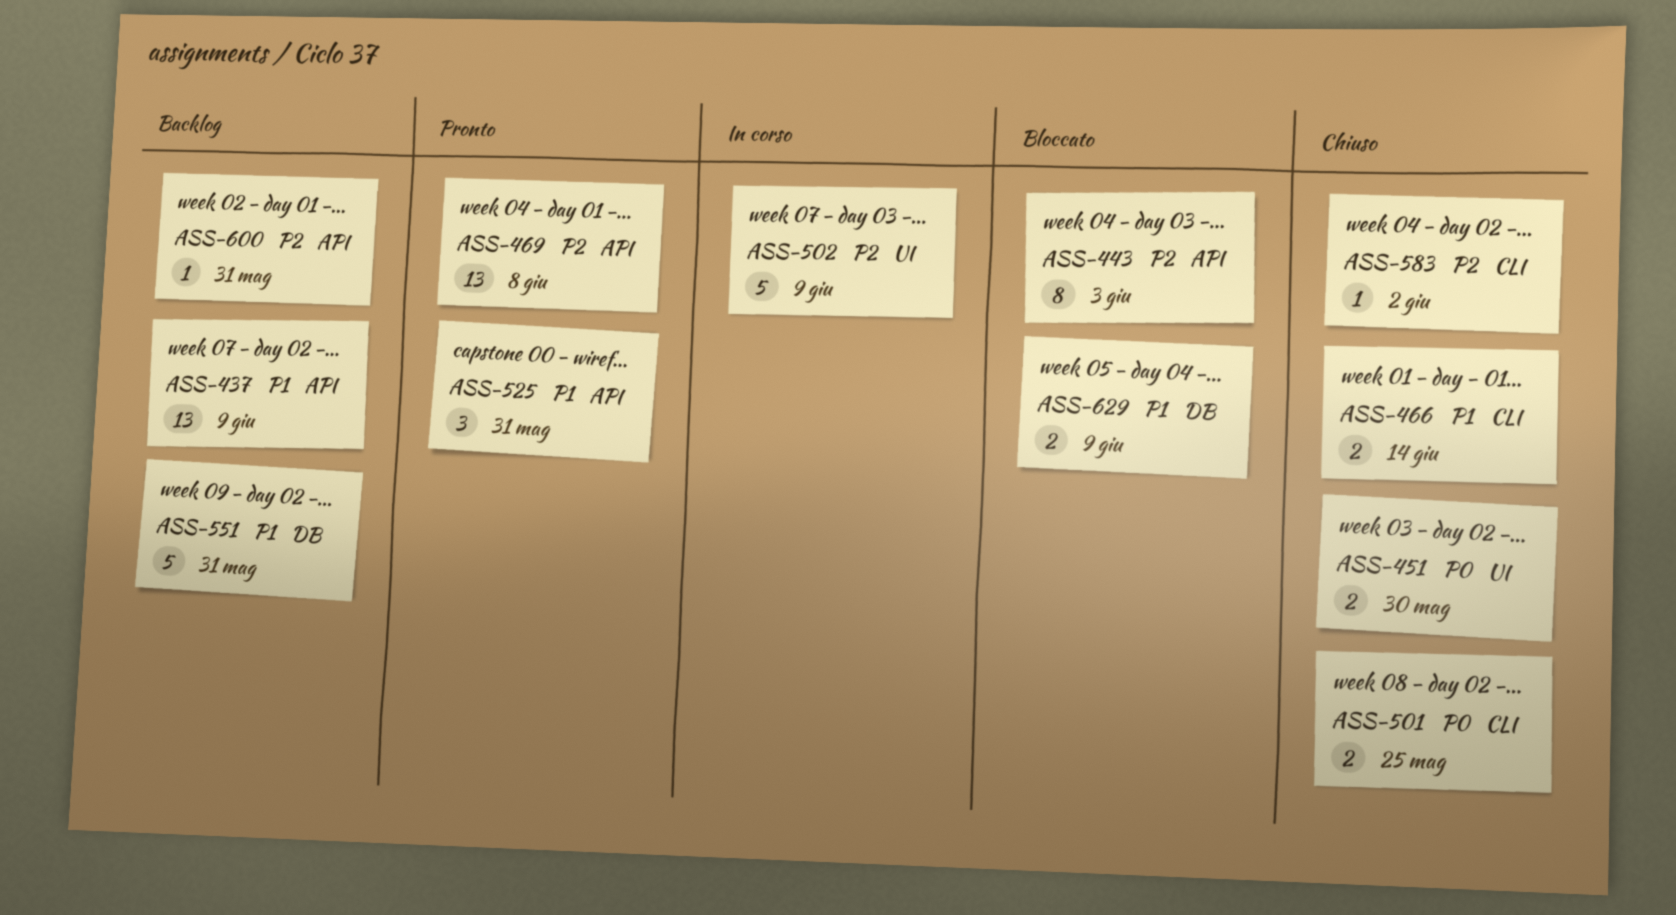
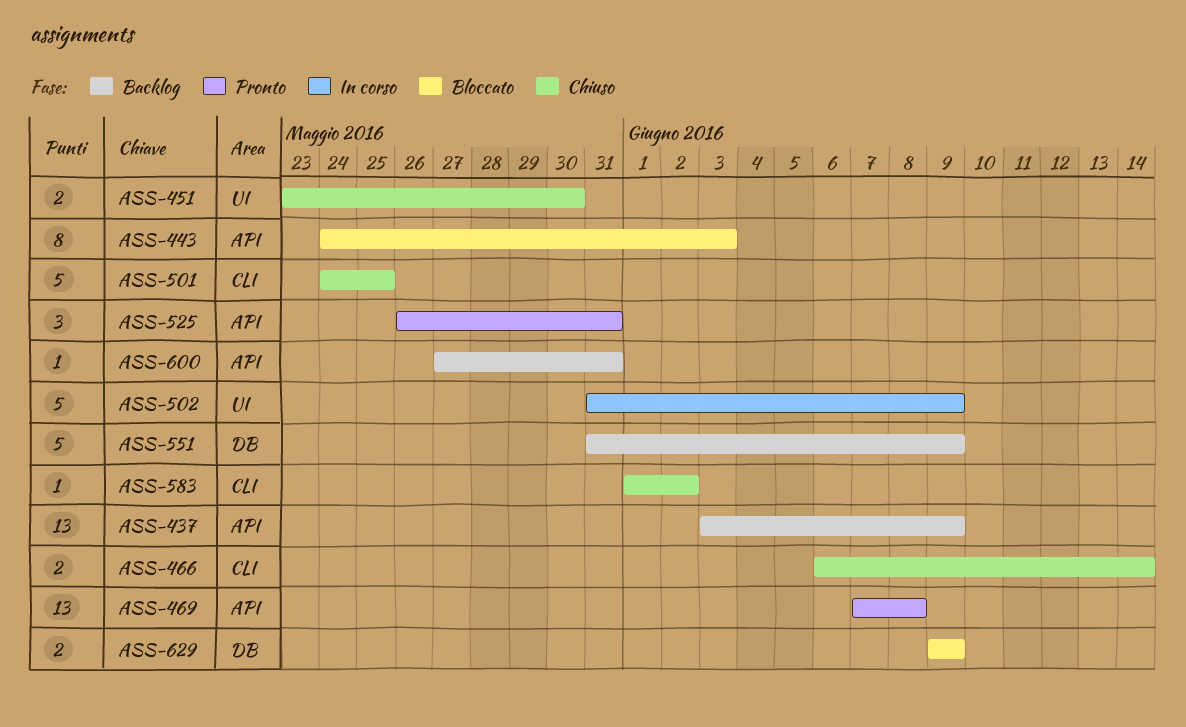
ASS-501, estimate: 2 -> 5
ASS-551, due: May 31 -> Jun 9

